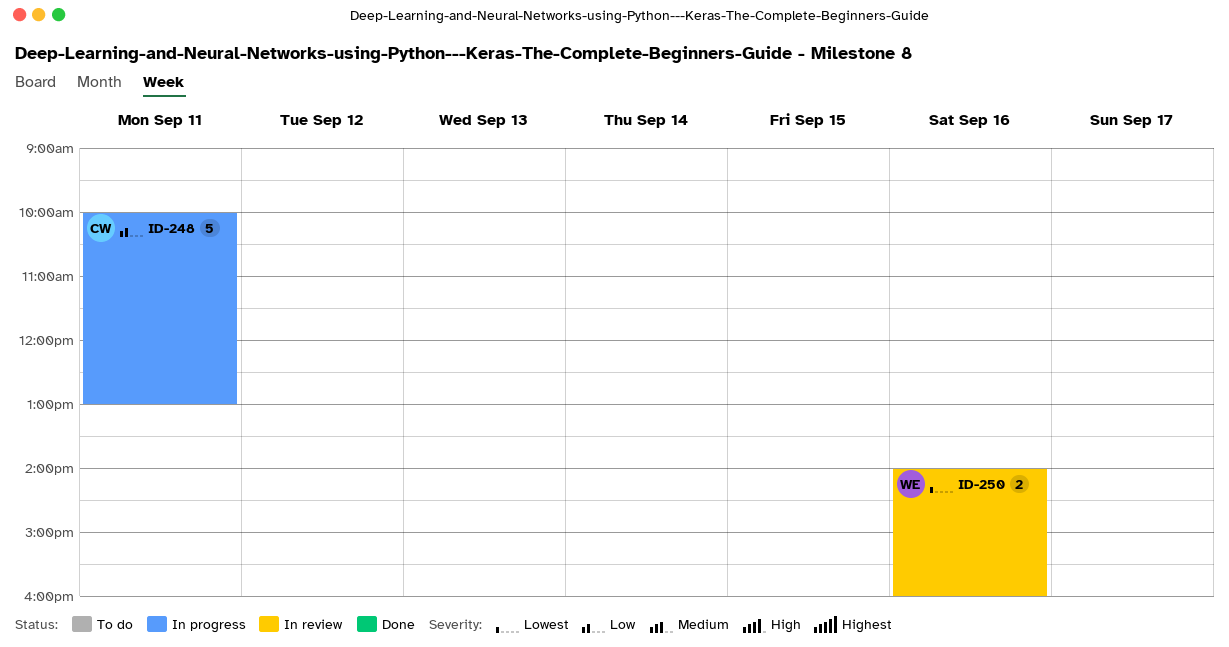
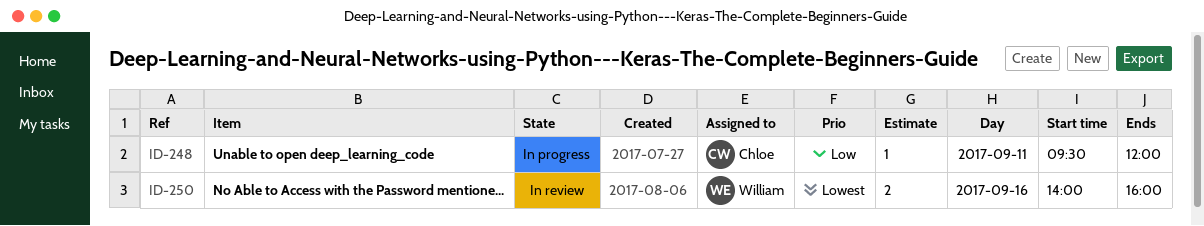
ID-248, estimate: 5 -> 1
ID-248, begins: 10:00 -> 09:30
ID-248, ends: 13:00 -> 12:00

